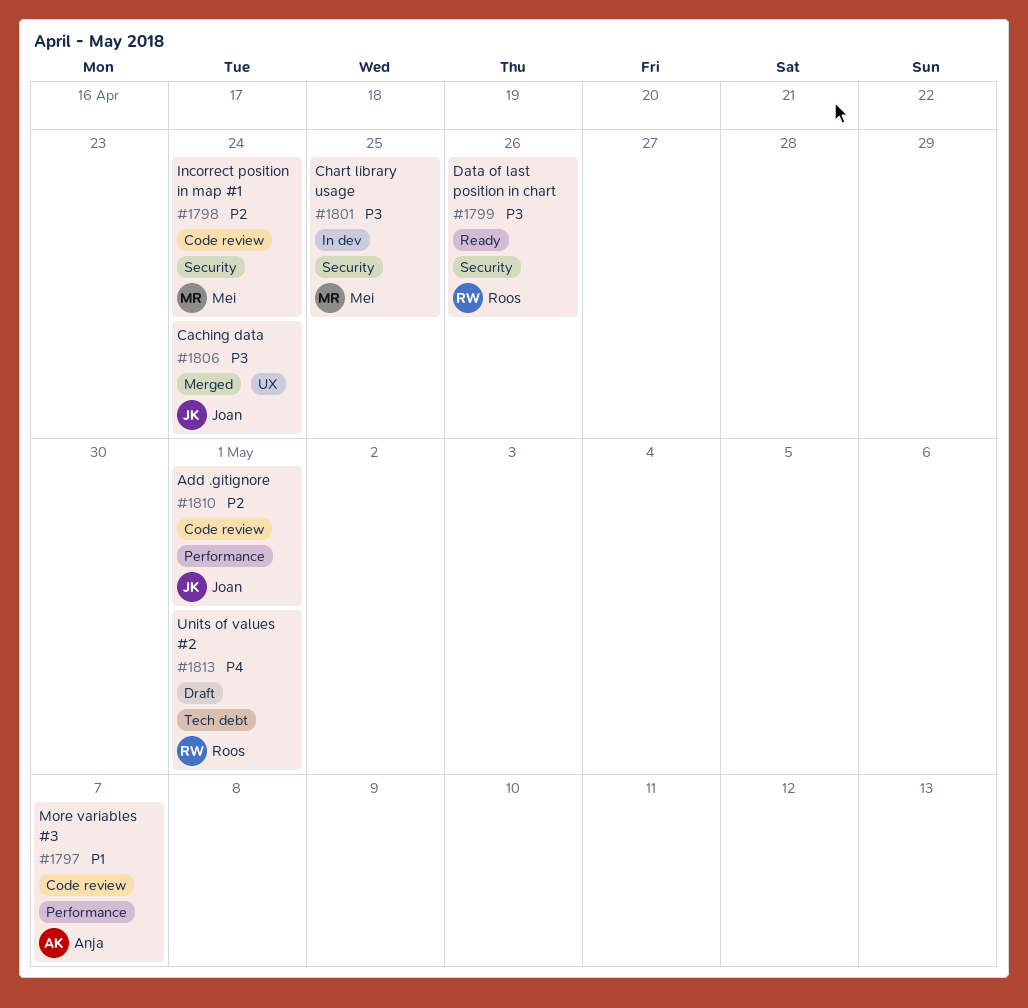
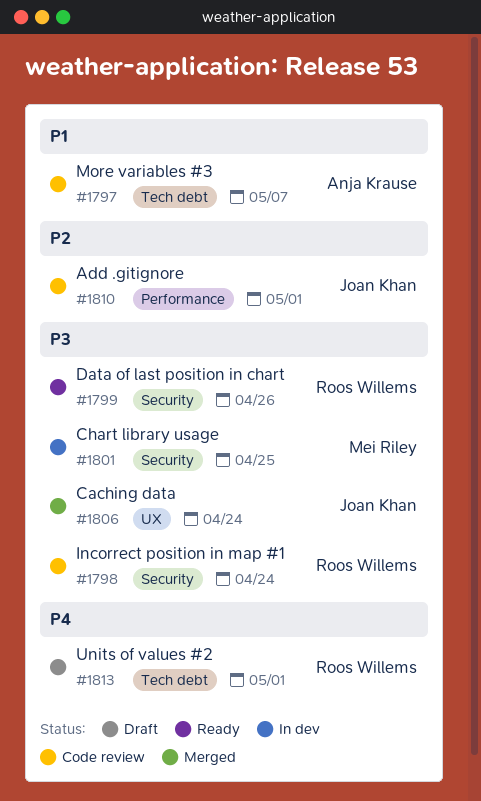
#1797, label: Performance -> Tech debt
#1798, owner: Mei Riley -> Roos Willems
#1798, priority: P2 -> P3

